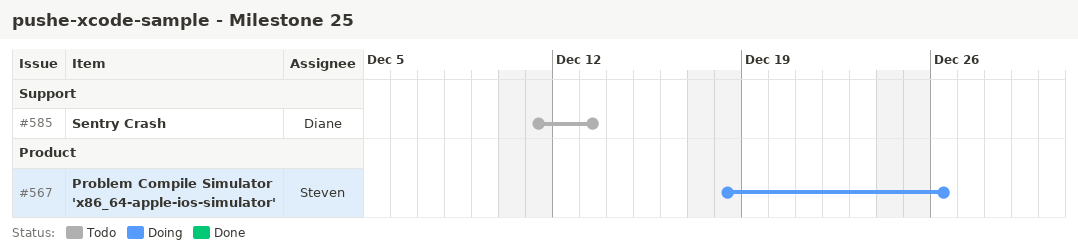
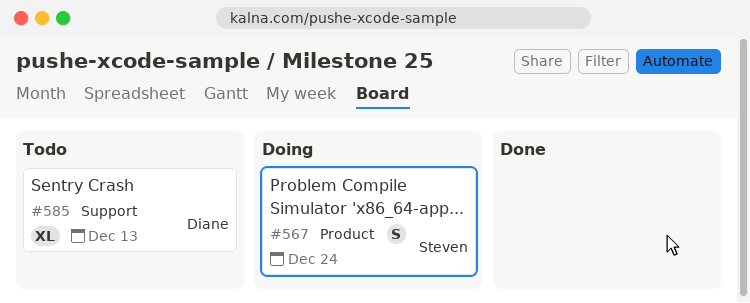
#567, due: Dec 26 -> Dec 24

